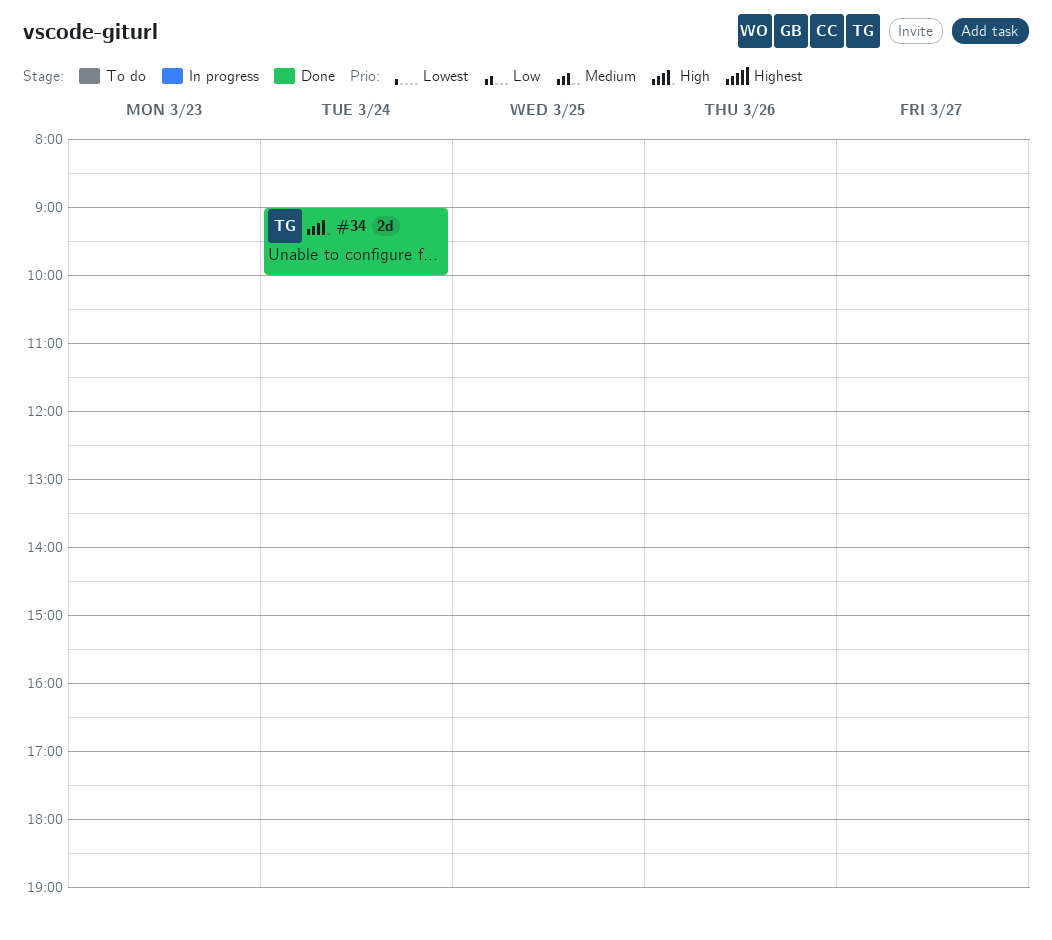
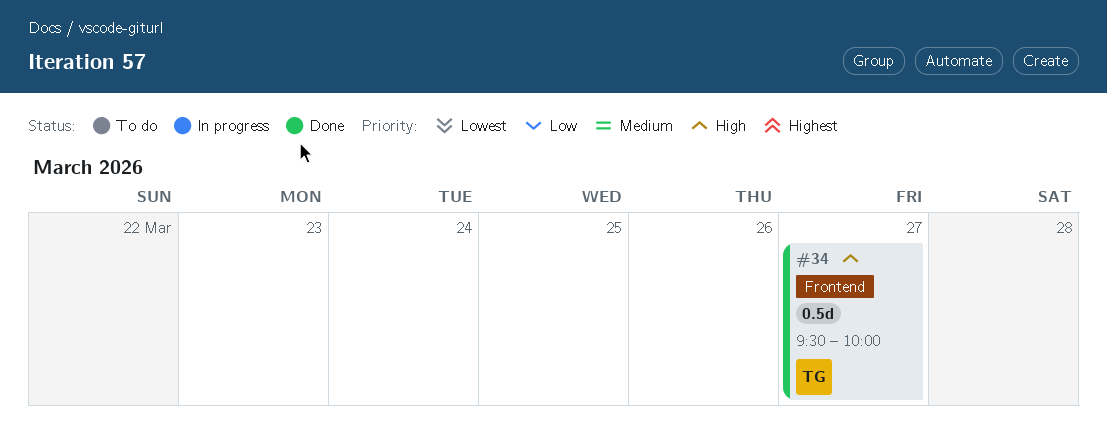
#34, estimate: 2d -> 0.5d
#34, day: Mar 24 -> Mar 27
#34, begins: 09:00 -> 09:30

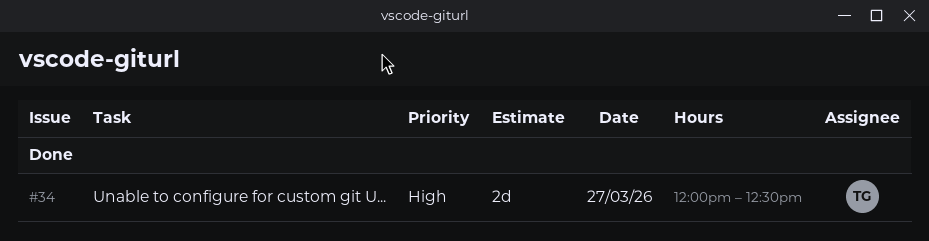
#34, estimate: 0.5d -> 2d
#34, begins: 09:30 -> 12:00
#34, ends: 10:00 -> 12:30

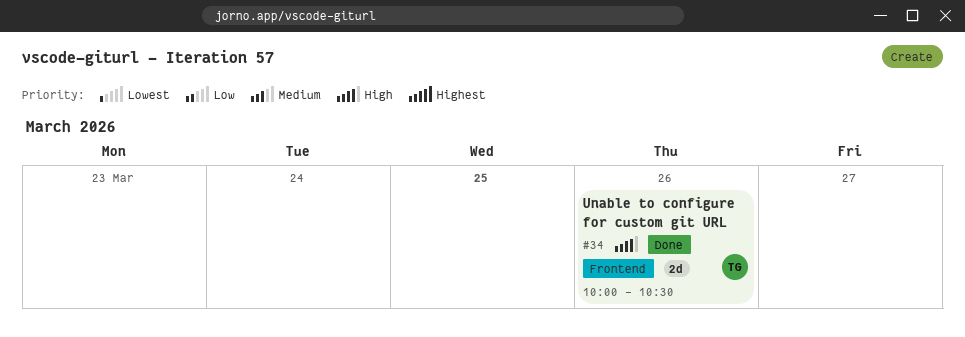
#34, day: Mar 27 -> Mar 26
#34, begins: 12:00 -> 10:00
#34, ends: 12:30 -> 10:30

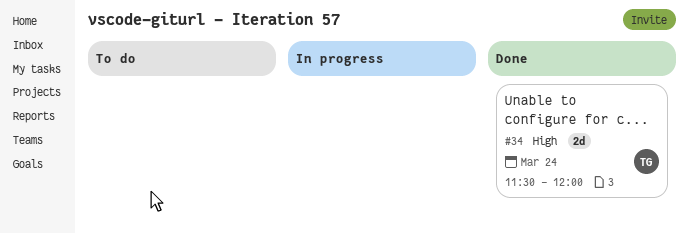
#34, day: Mar 26 -> Mar 24
#34, begins: 10:00 -> 11:30
#34, ends: 10:30 -> 12:00

